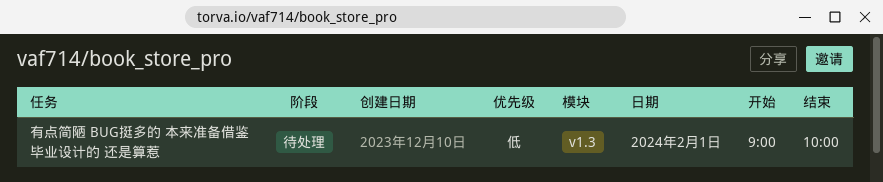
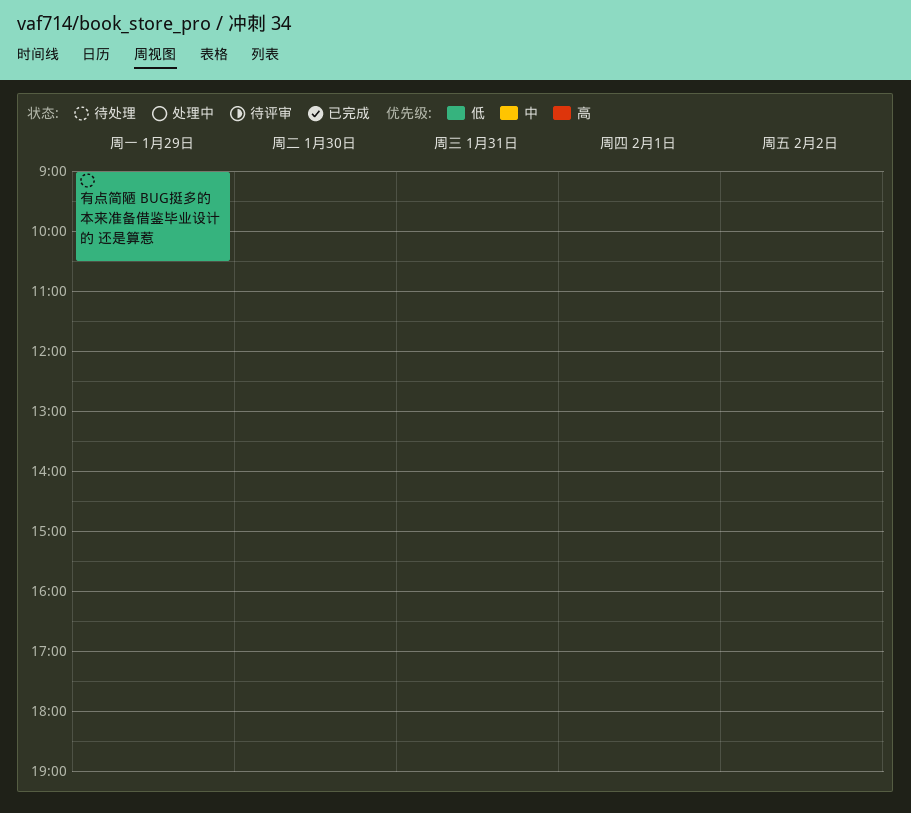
有点简陋 BUG挺多的 本来准备借鉴毕业设计的 还是算惹, day: Feb 1 -> Jan 29
有点简陋 BUG挺多的 本来准备借鉴毕业设计的 还是算惹, ends: 10:00 -> 10:30

